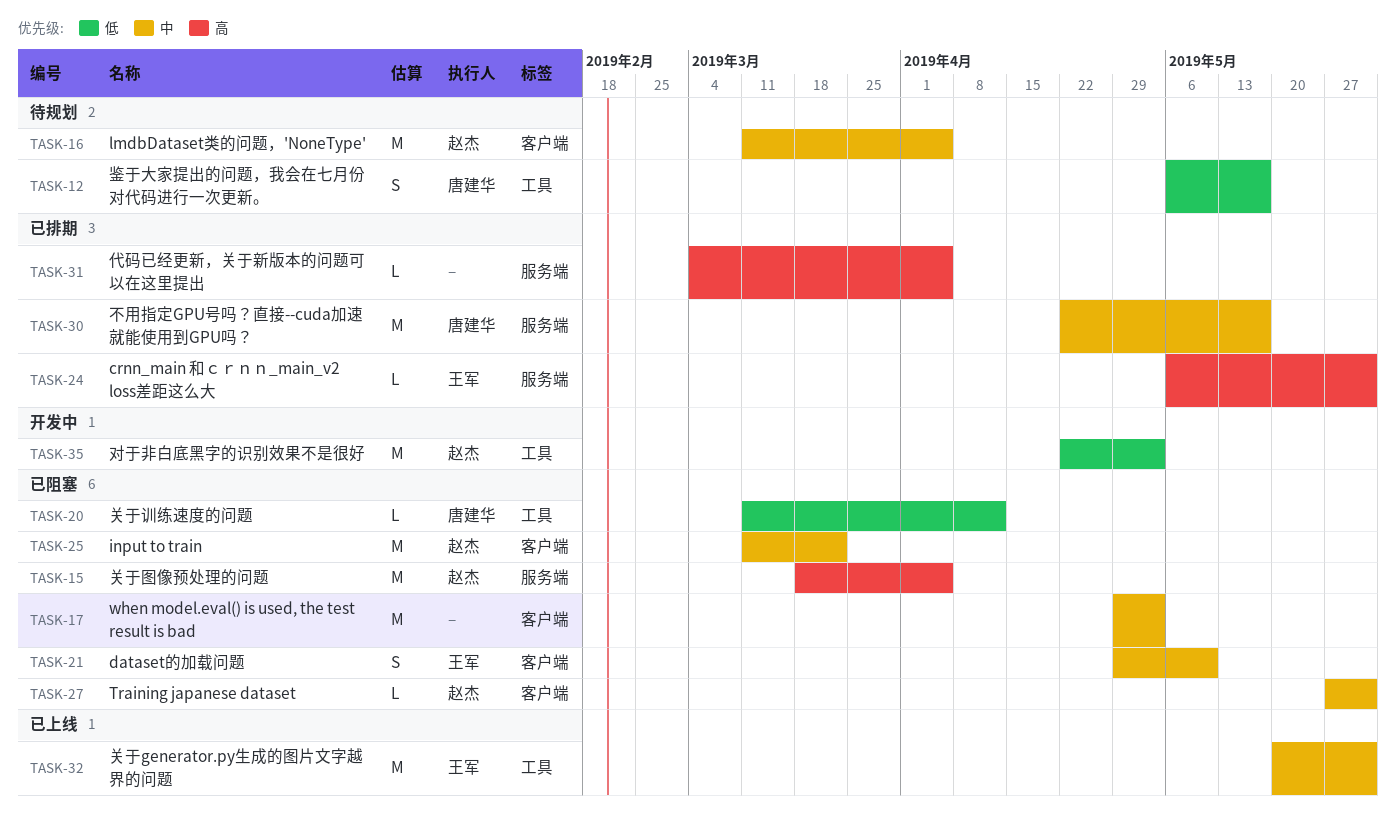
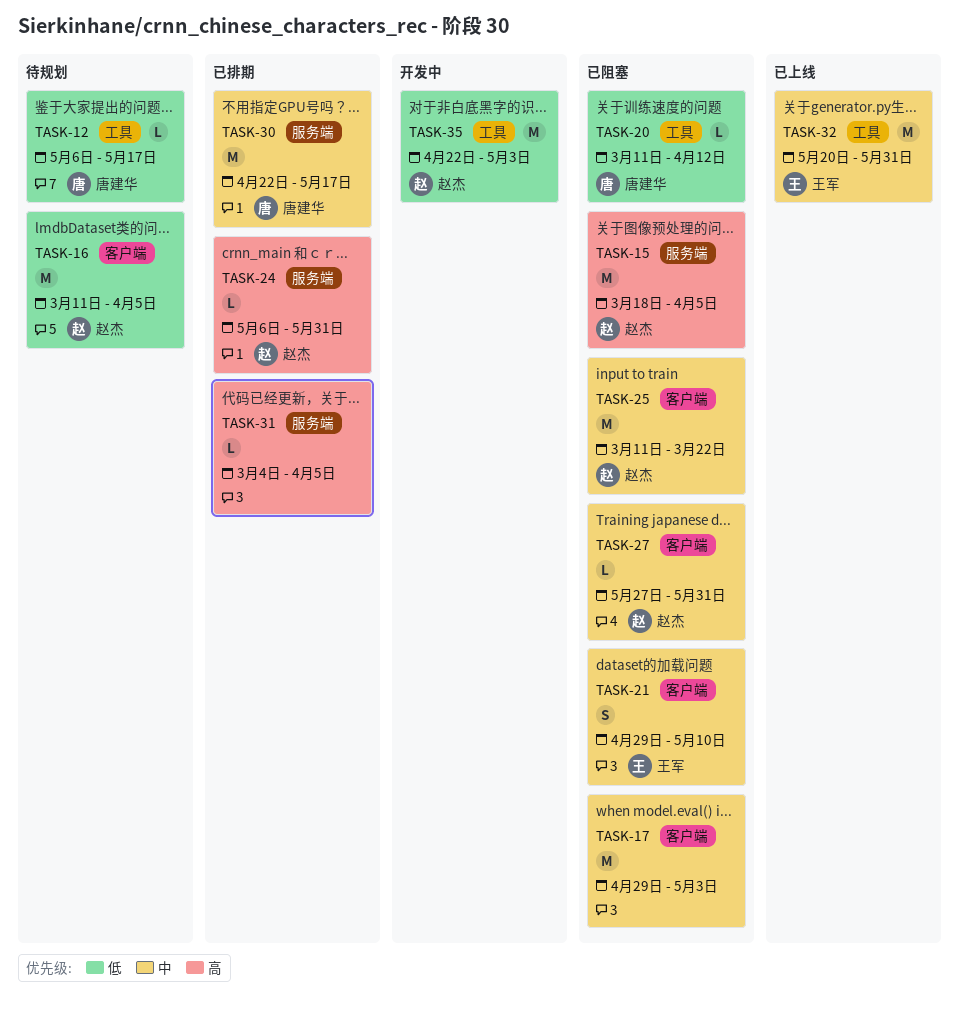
TASK-12, estimate: S -> L
TASK-16, priority: 中 -> 低
TASK-24, owner: 王军 -> 赵杰

